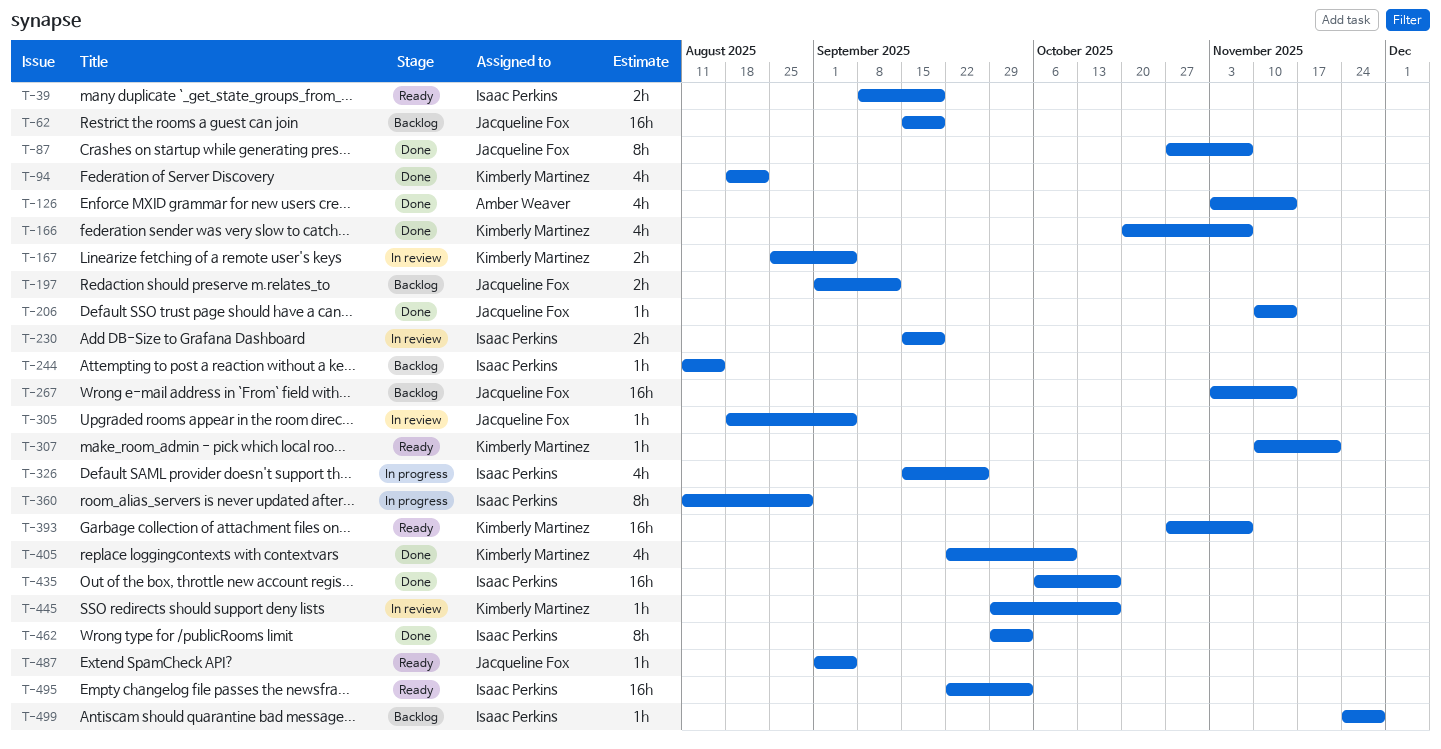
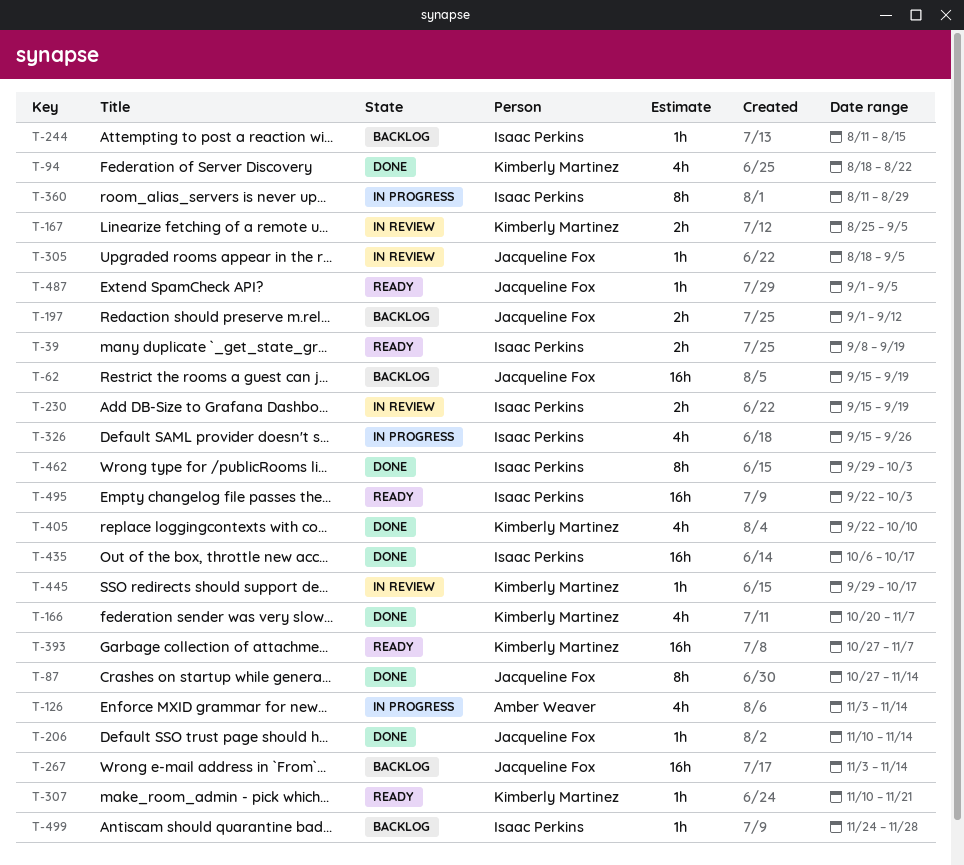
T-87, due: Nov 7 -> Nov 14
T-126, status: Done -> In progress

